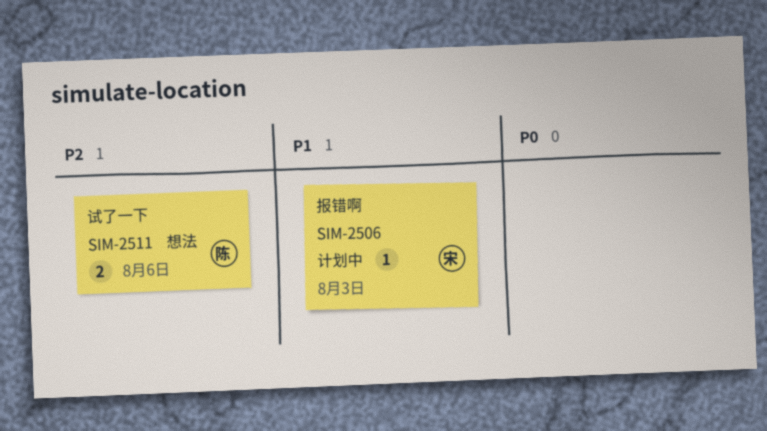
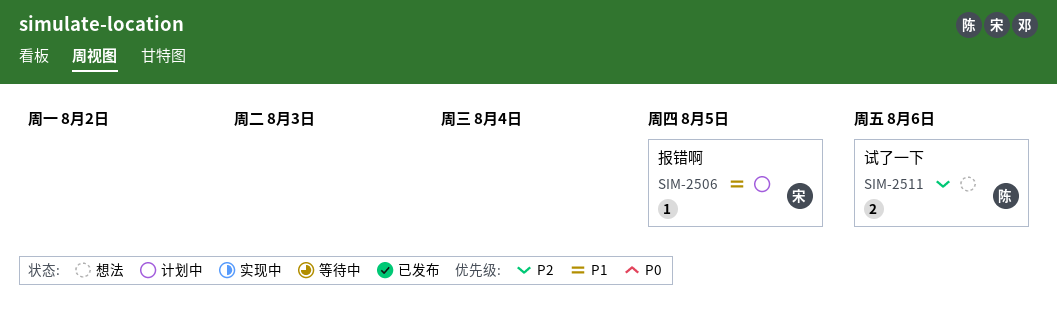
SIM-2506, due: Aug 3 -> Aug 5

